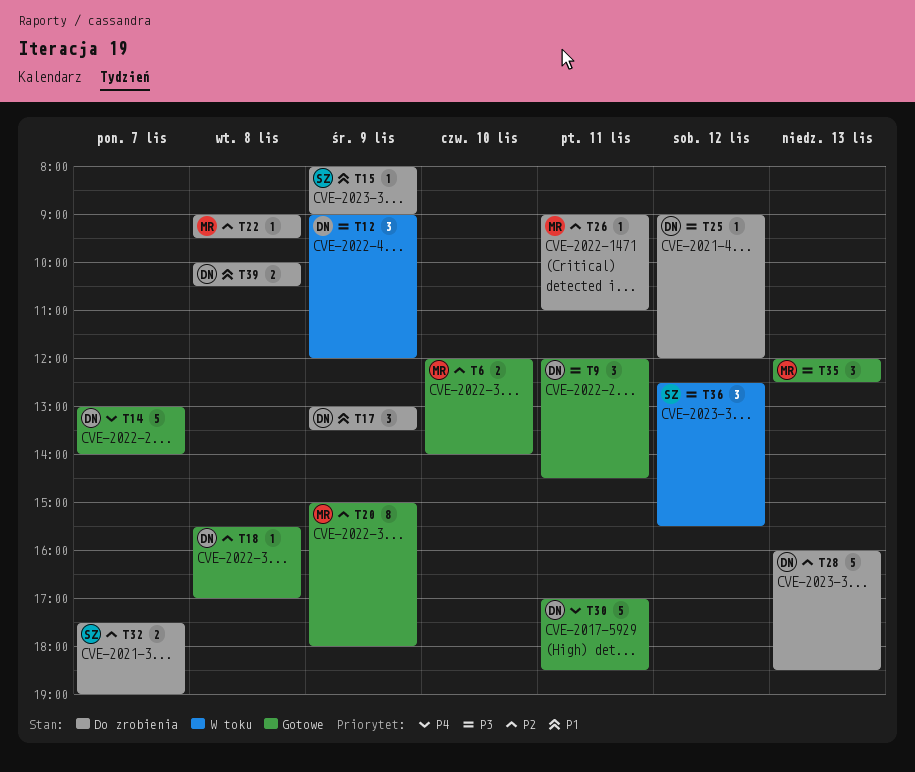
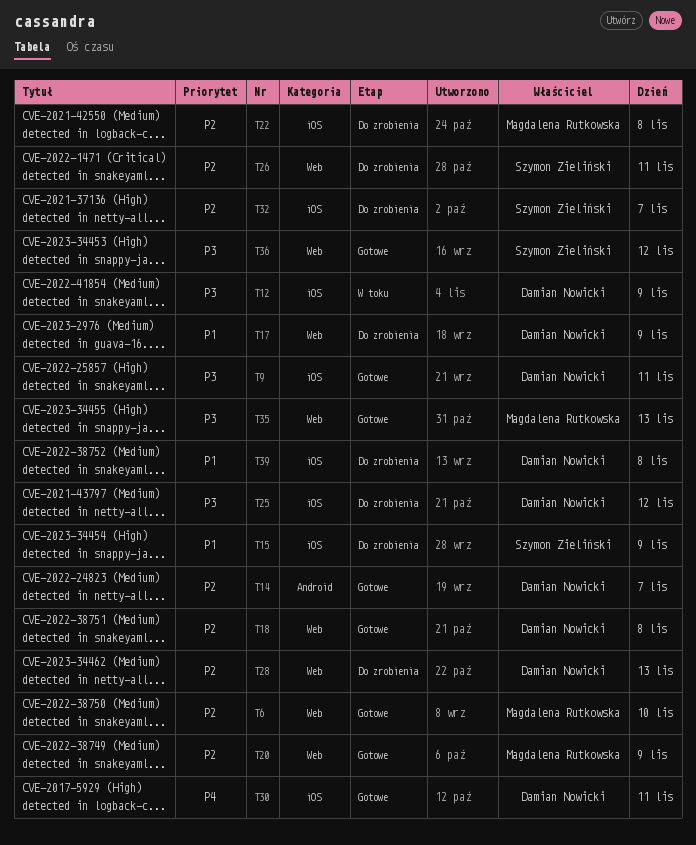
T14, priority: P4 -> P2
T26, owner: Magdalena Rutkowska -> Szymon Zieliński
T36, status: W toku -> Gotowe

